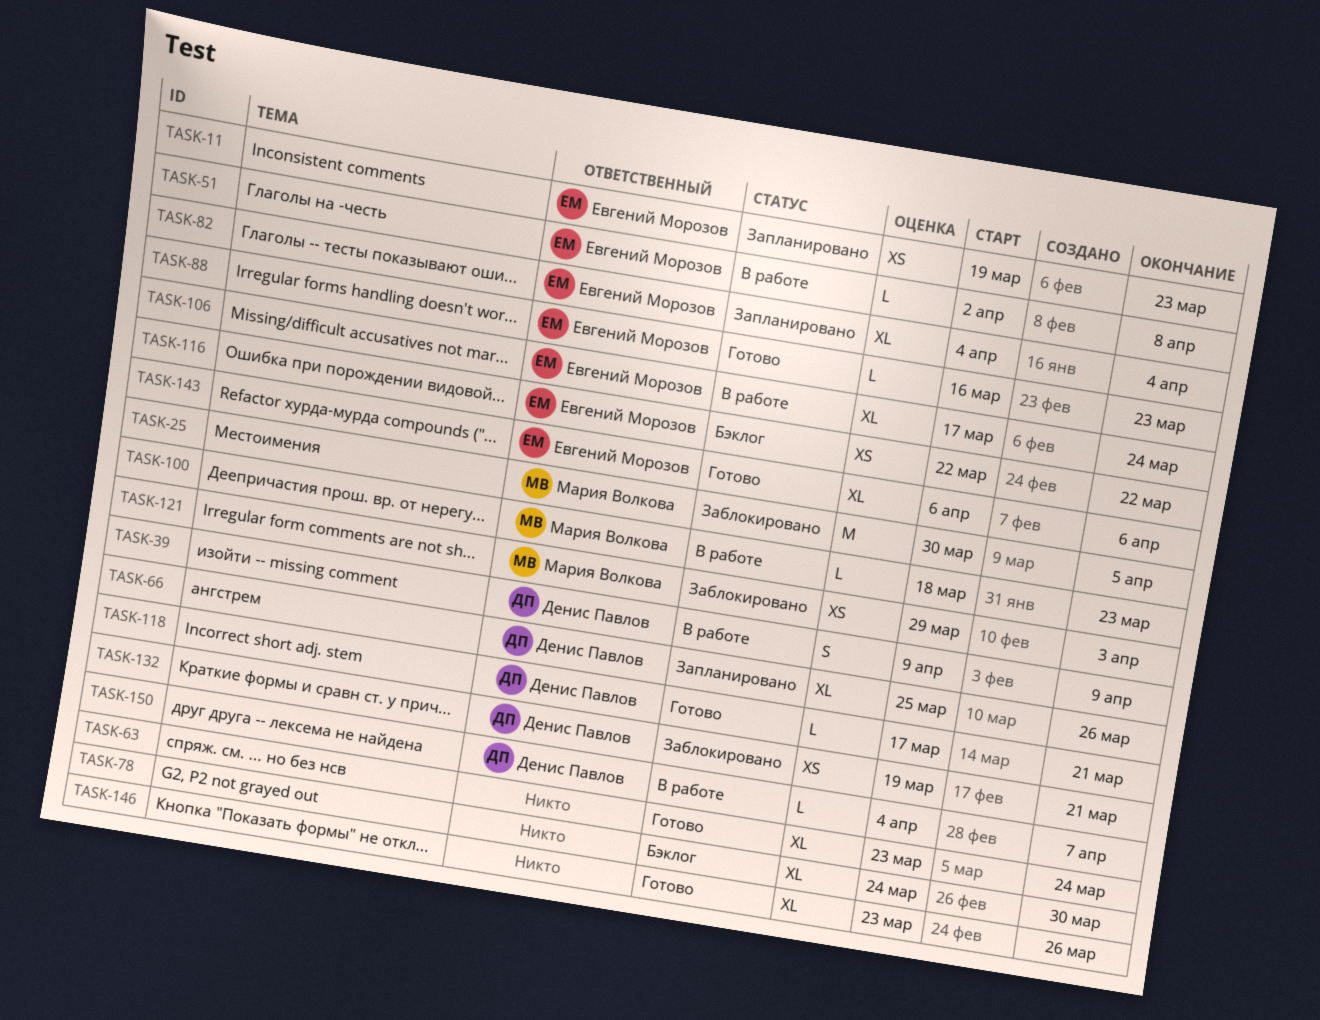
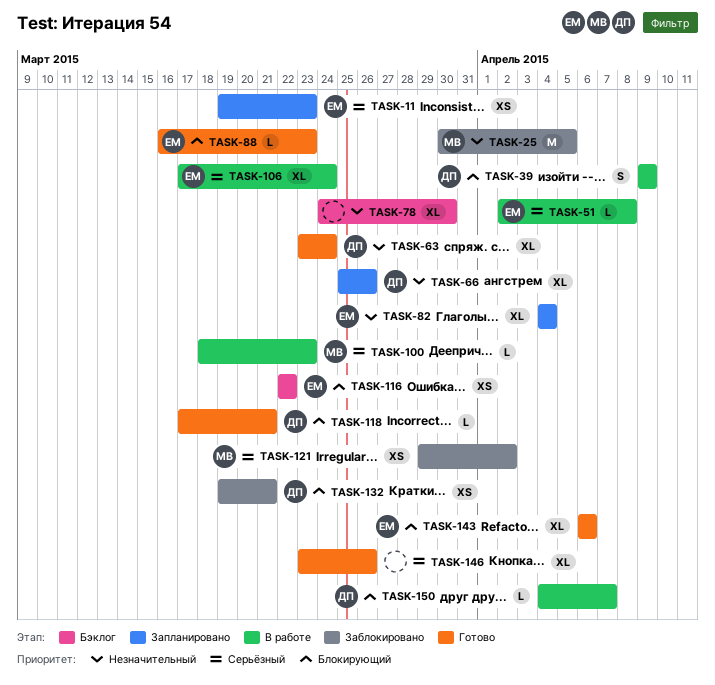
TASK-63, owner: none -> Денис Павлов
TASK-121, due: Apr 3 -> Apr 2

